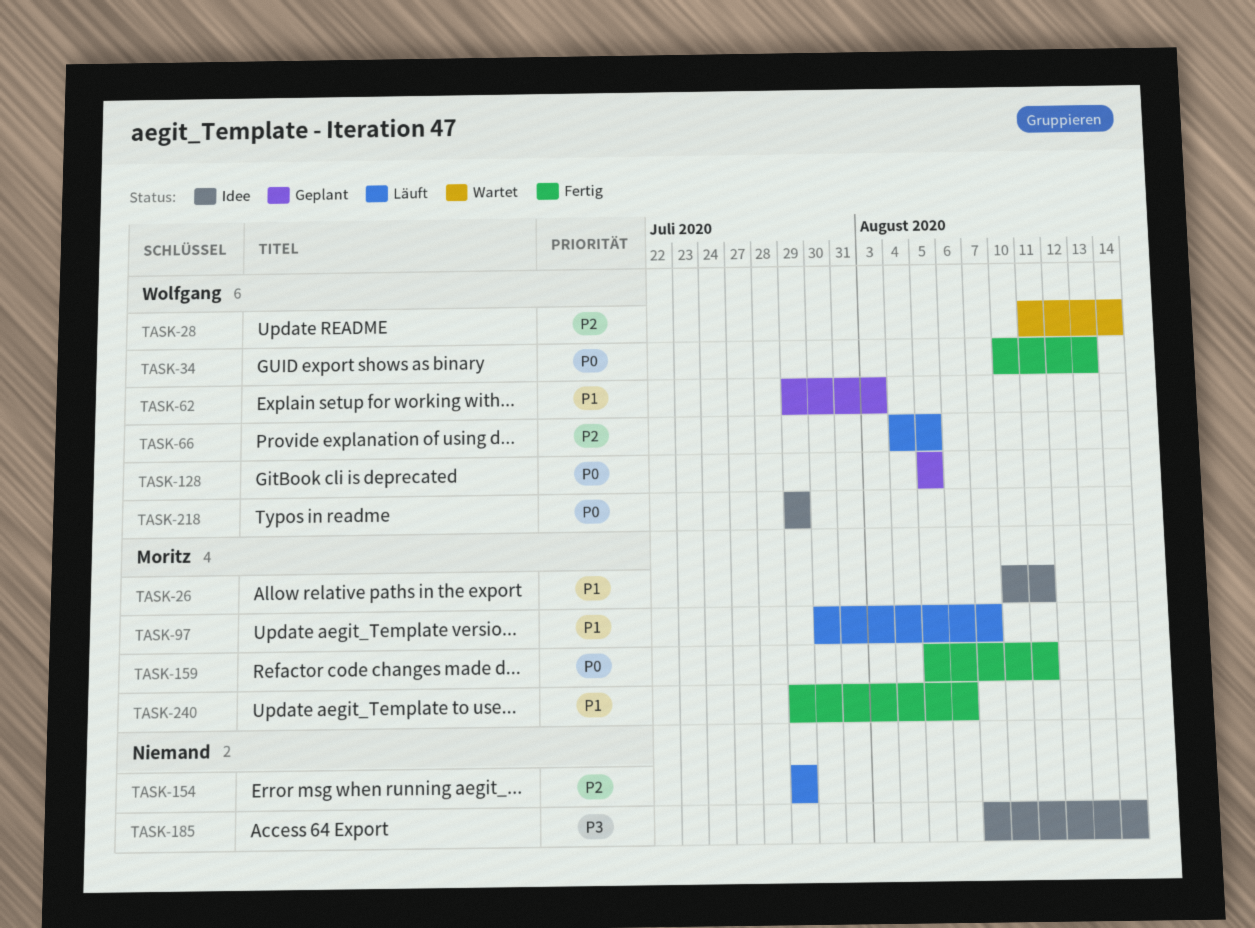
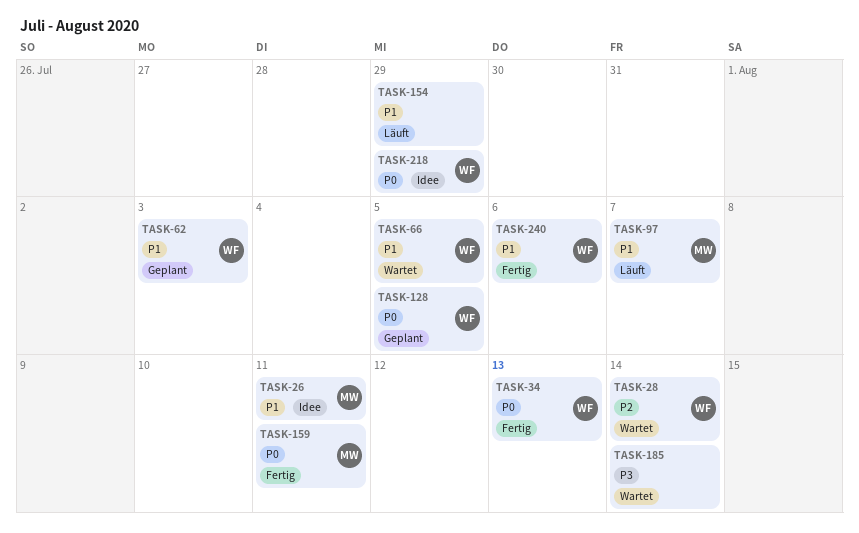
TASK-66, status: Läuft -> Wartet
TASK-66, priority: P2 -> P1
TASK-154, priority: P2 -> P1
TASK-185, status: Idee -> Wartet
TASK-240, owner: Moritz -> Wolfgang

